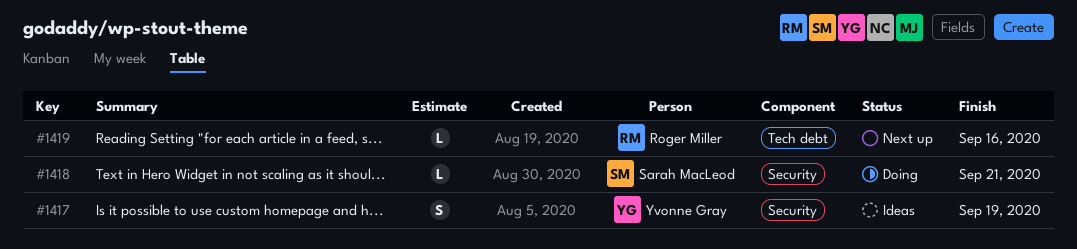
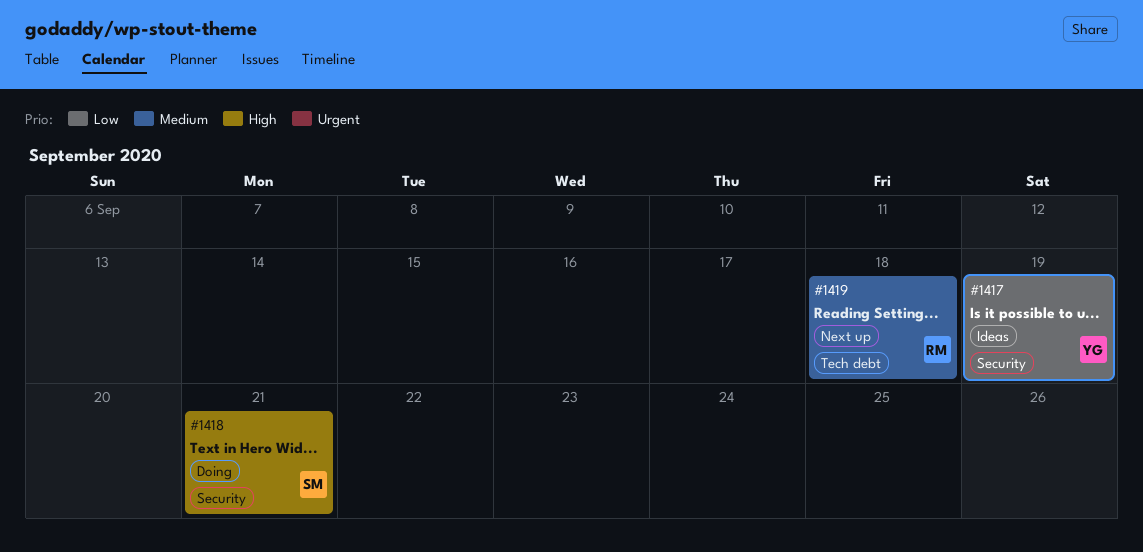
#1419, due: Sep 16 -> Sep 18

